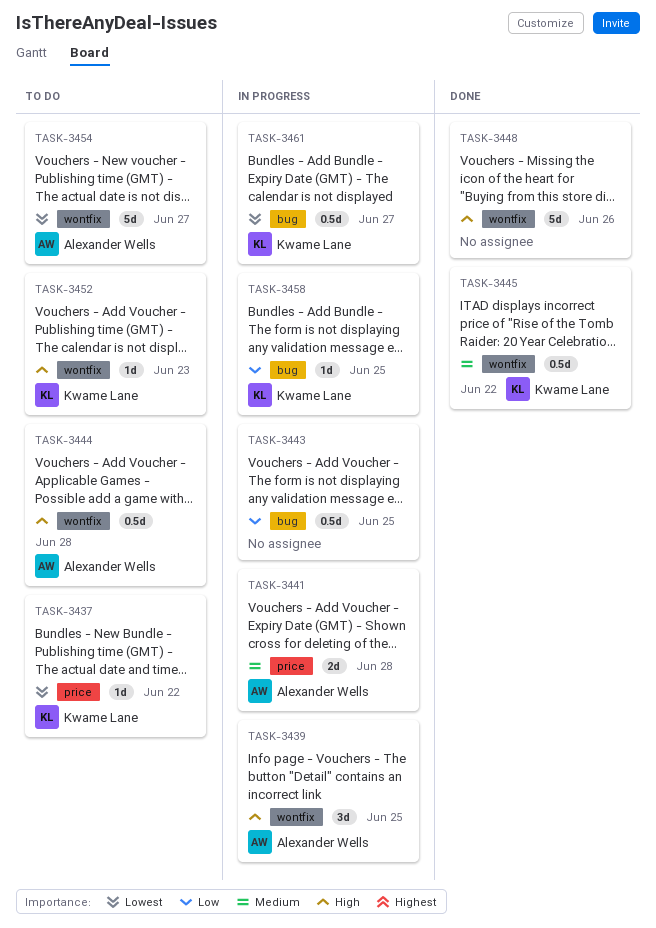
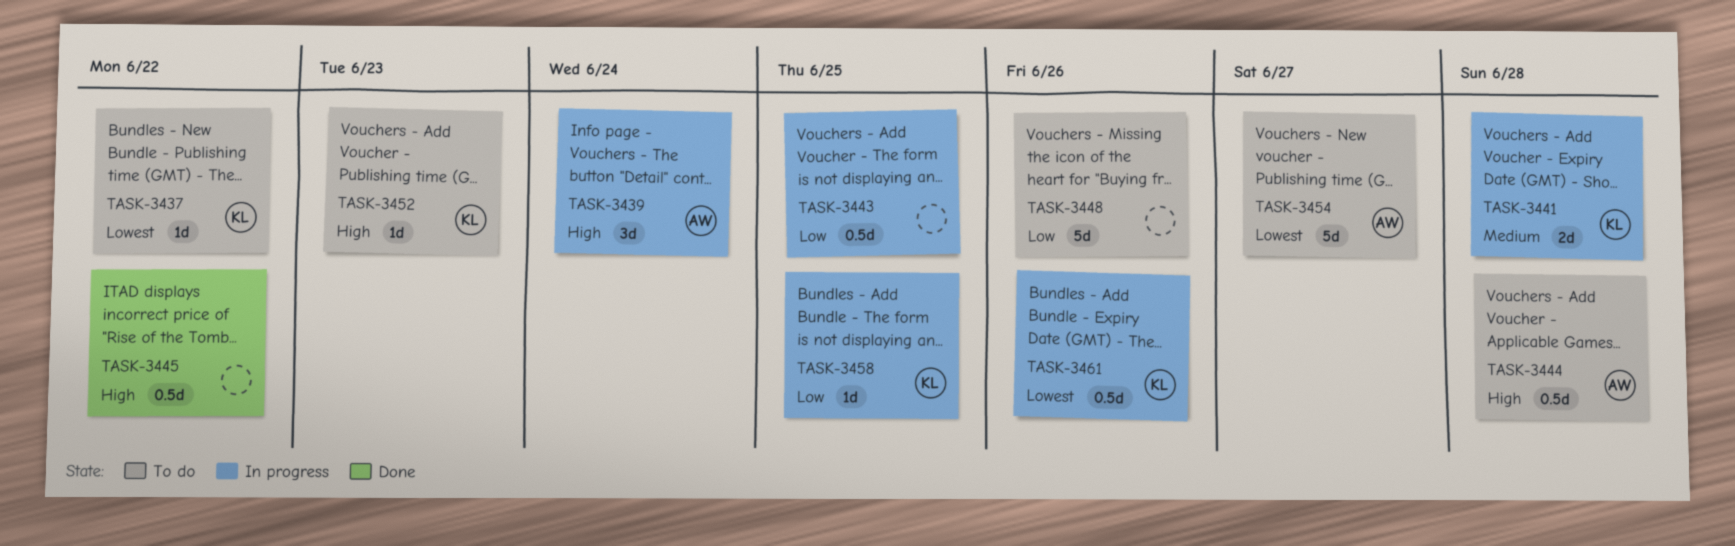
TASK-3439, due: Jun 25 -> Jun 24
TASK-3441, owner: Alexander Wells -> Kwame Lane
TASK-3445, owner: Kwame Lane -> none
TASK-3445, priority: Medium -> High
TASK-3448, status: Done -> To do
TASK-3448, priority: High -> Low
TASK-3461, due: Jun 27 -> Jun 26

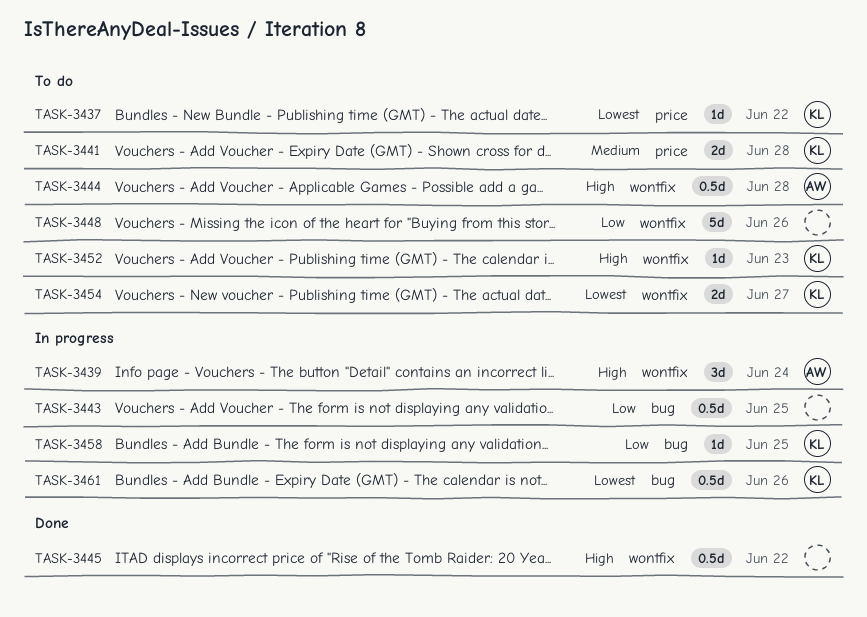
TASK-3441, status: In progress -> To do
TASK-3454, owner: AW -> KL
TASK-3454, estimate: 5d -> 2d

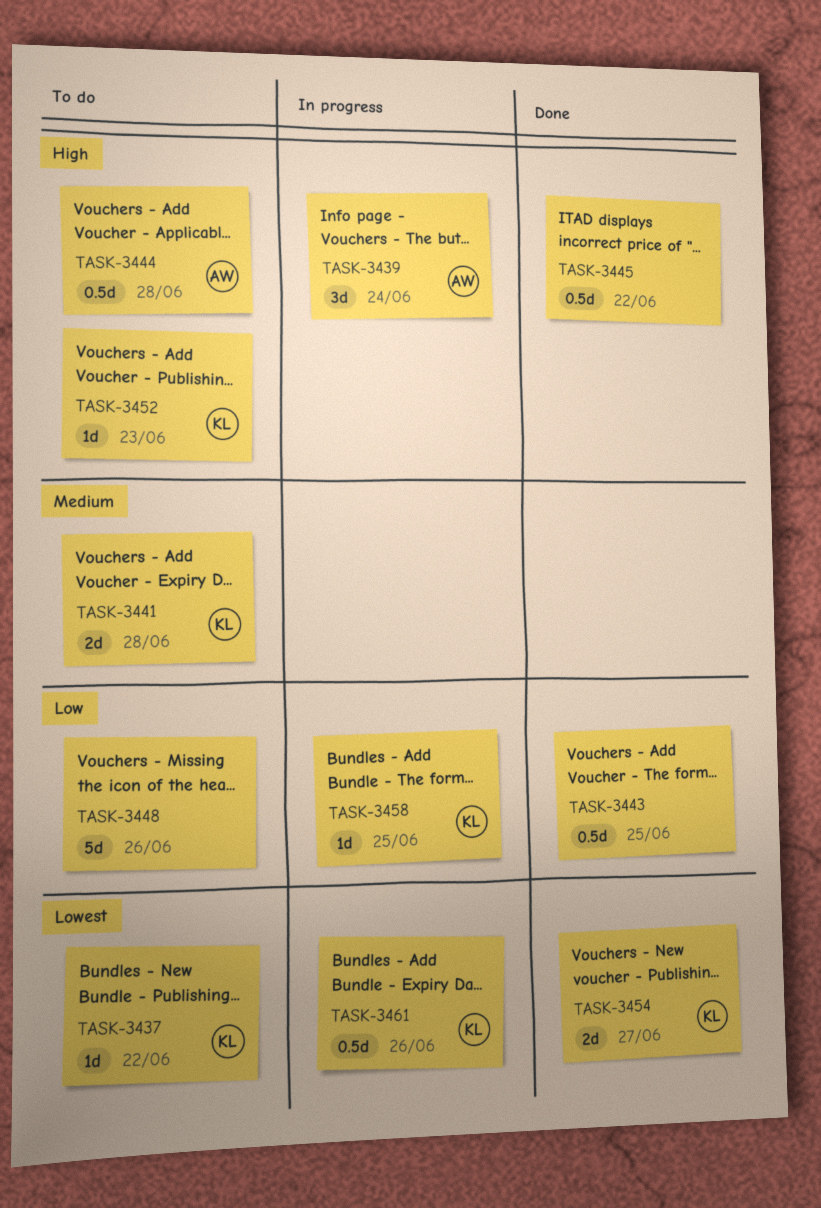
TASK-3443, status: In progress -> Done
TASK-3454, status: To do -> Done

